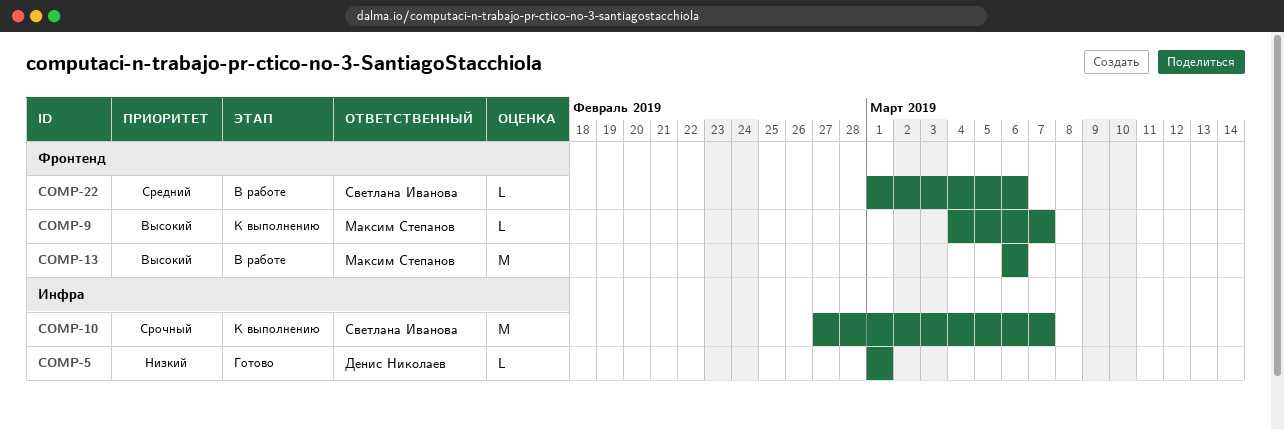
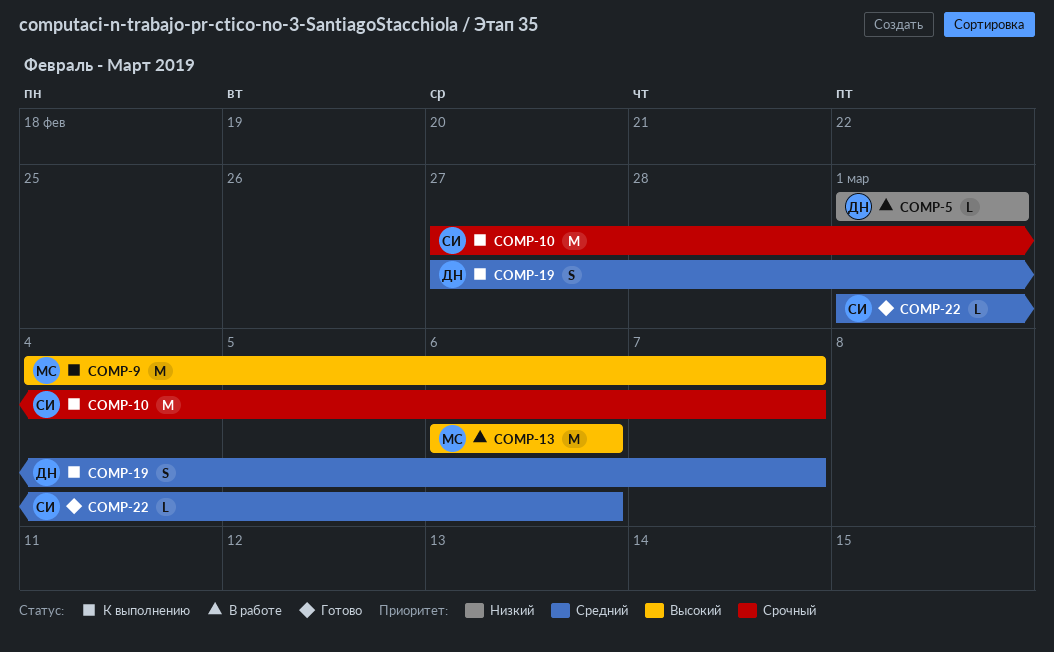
COMP-5, status: Готово -> В работе
COMP-9, estimate: L -> M
COMP-19: none -> present
COMP-22, status: В работе -> Готово

